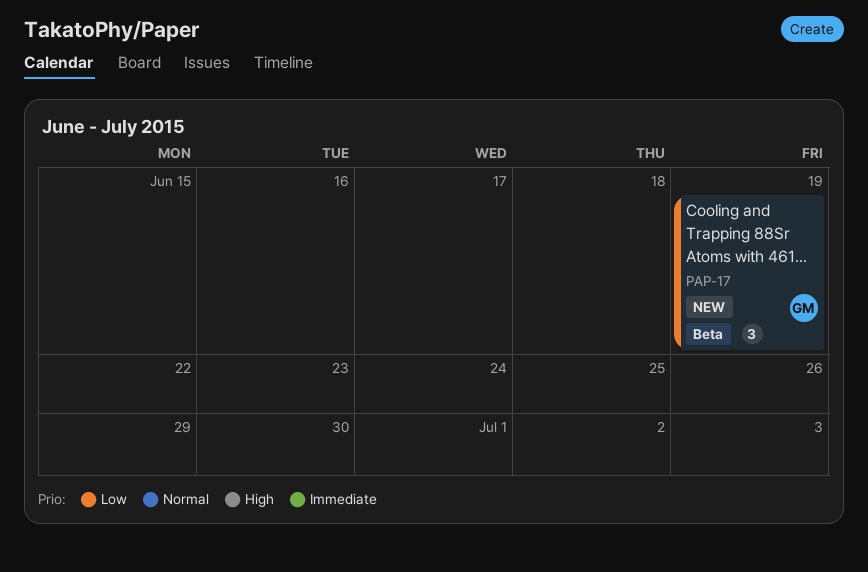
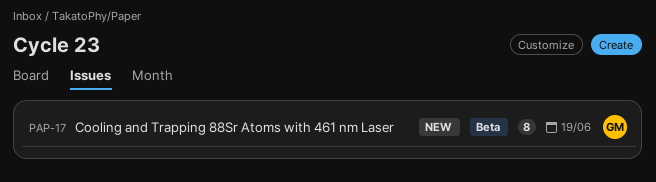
PAP-17, estimate: 3 -> 8

